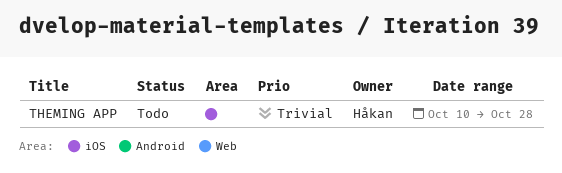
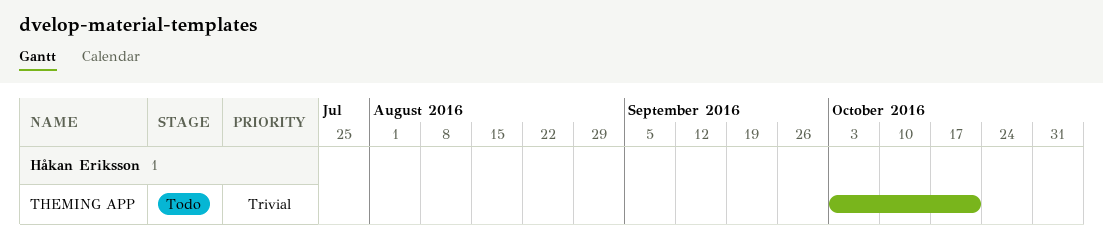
THEMING APP, start: Oct 10 -> Oct 3
THEMING APP, due: Oct 28 -> Oct 21

